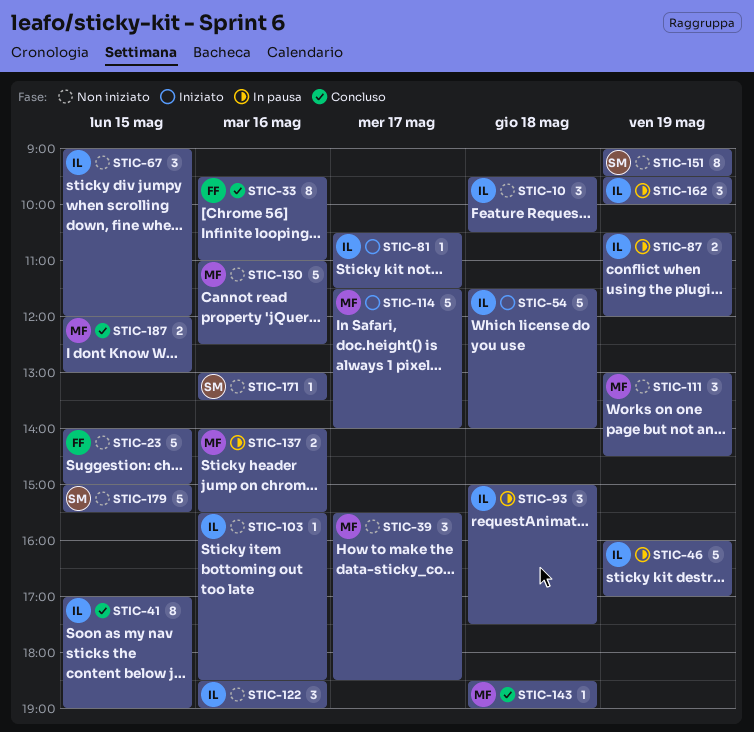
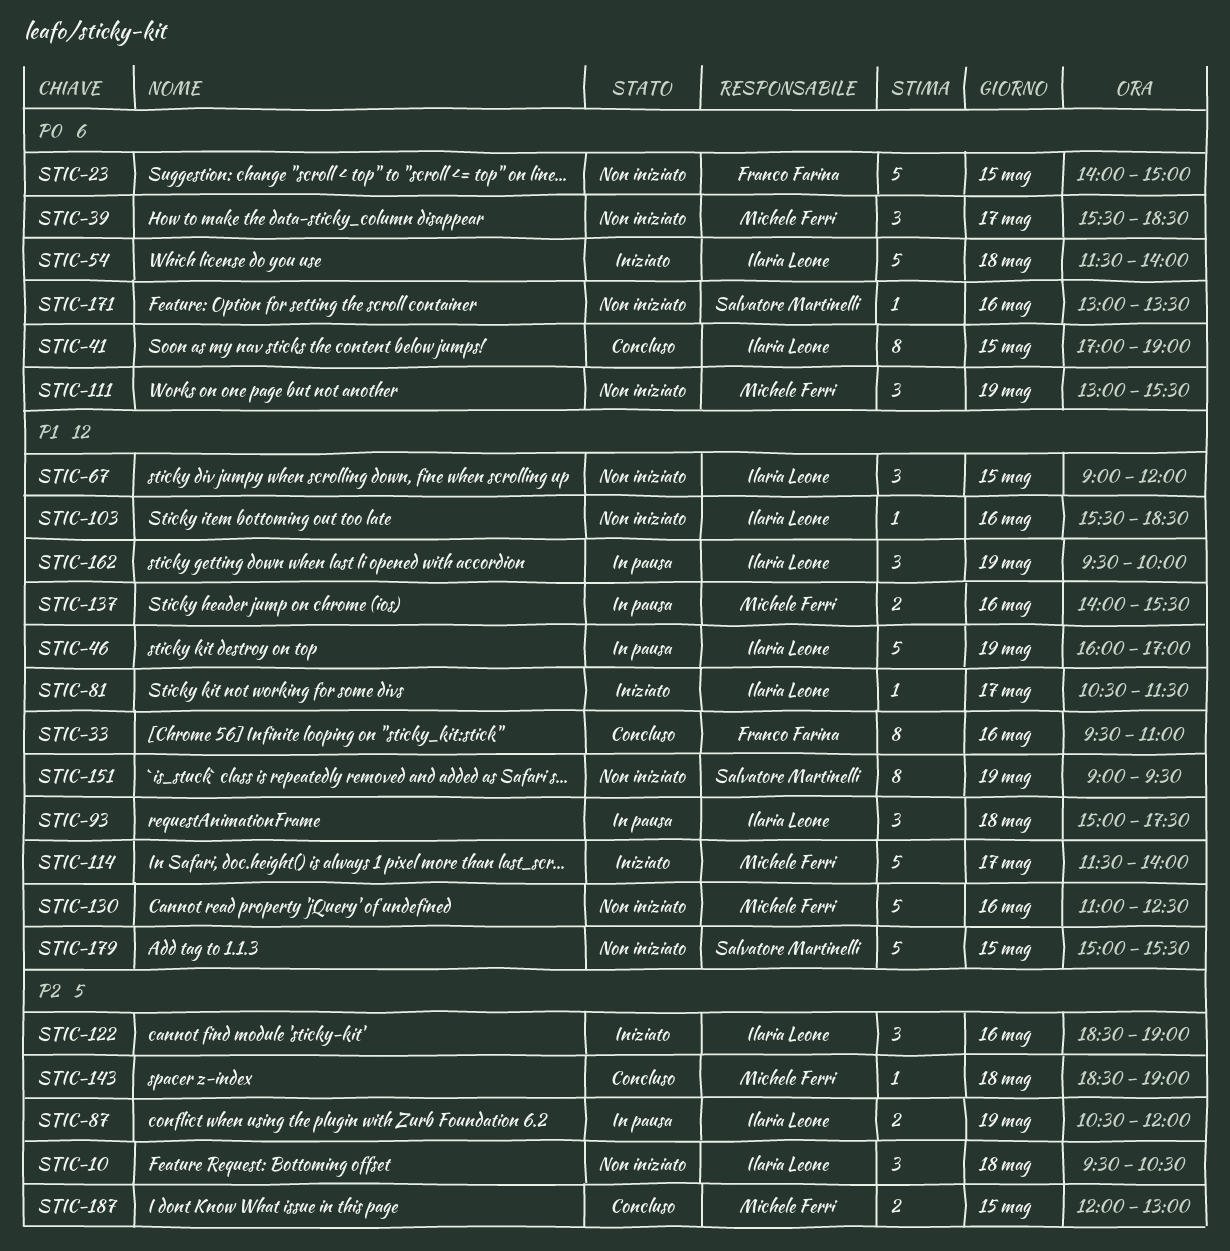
STIC-111, ends: 14:30 -> 15:30
STIC-122, status: Non iniziato -> Iniziato

